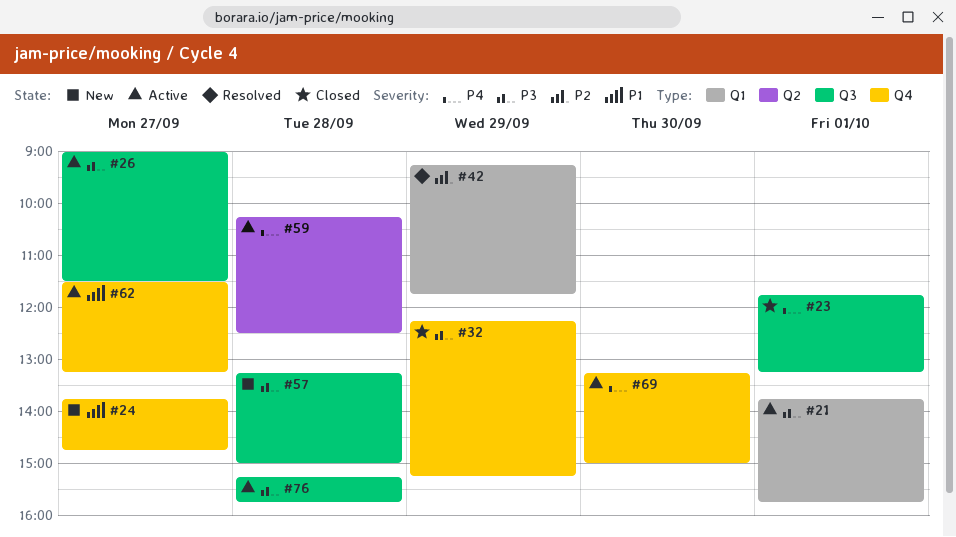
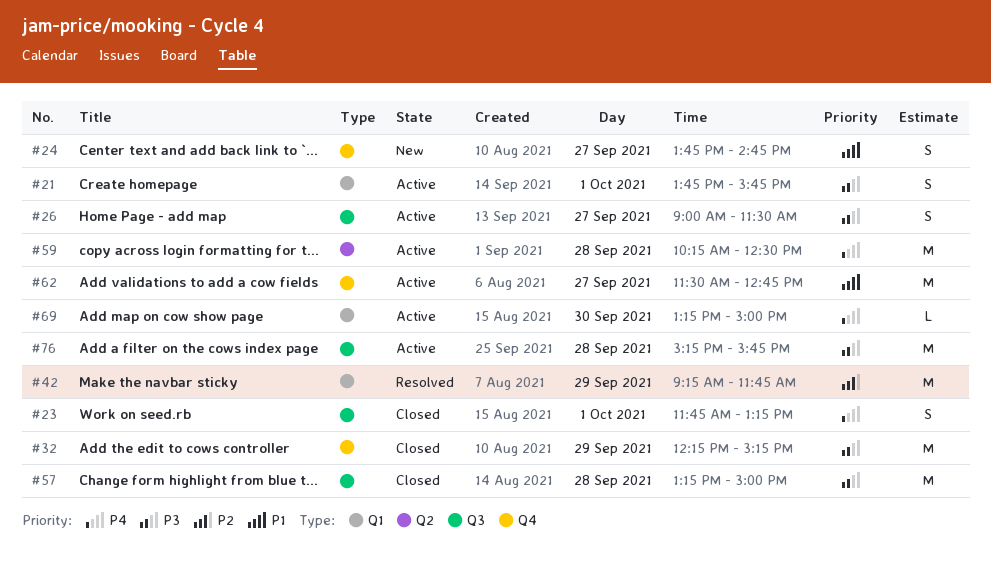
#57, status: New -> Closed
#62, ends: 13:15 -> 12:45
#69, label: Q4 -> Q1

